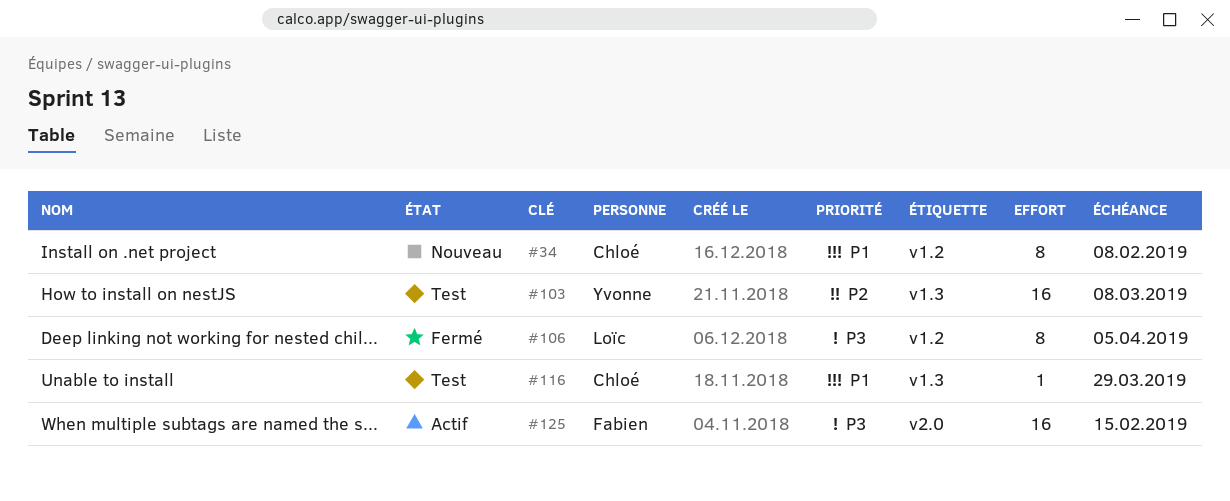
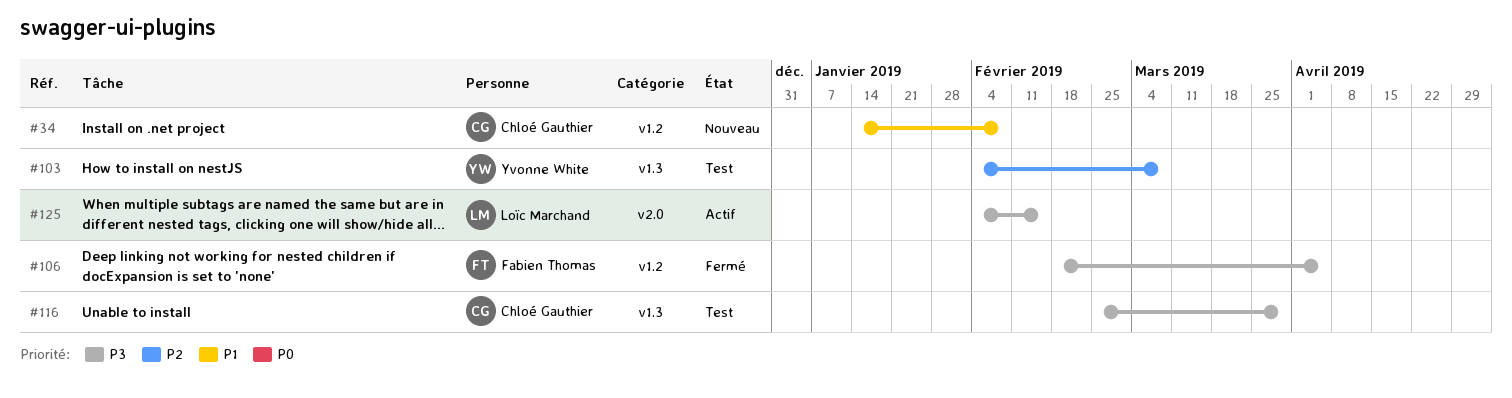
#106, owner: Loïc Marchand -> Fabien Thomas
#116, priority: P1 -> P3
#125, owner: Fabien Thomas -> Loïc Marchand

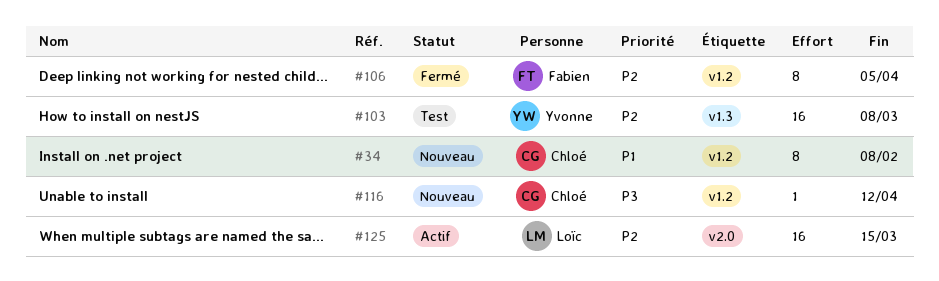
#106, priority: P3 -> P2
#116, status: Test -> Nouveau
#116, label: v1.3 -> v1.2
#116, due: Mar 29 -> Apr 12
#125, priority: P3 -> P2
#125, due: Feb 15 -> Mar 15

